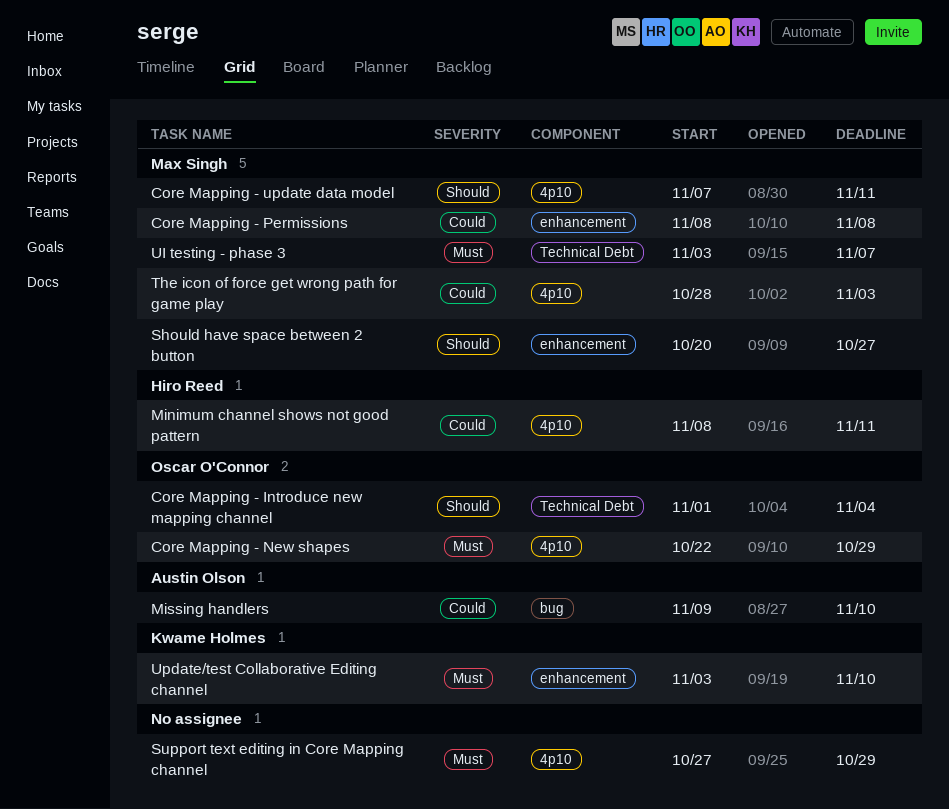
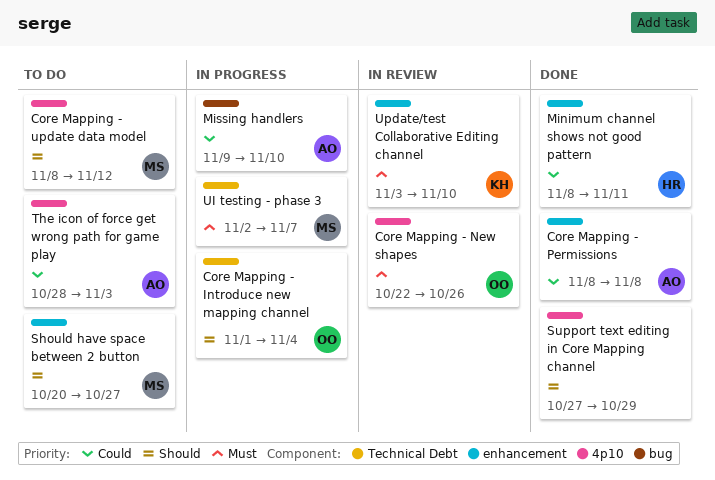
Core Mapping - New shapes, due: Oct 29 -> Oct 26
Core Mapping - Permissions, owner: Max Singh -> Austin Olson
Core Mapping - update data model, start: Nov 7 -> Nov 8
Core Mapping - update data model, due: Nov 11 -> Nov 12
Minimum channel shows not good pattern, label: 4p10 -> enhancement
Support text editing in Core Mapping channel, priority: Must -> Should
The icon of force get wrong path for game play, owner: Max Singh -> Austin Olson
UI testing - phase 3, start: Nov 3 -> Nov 2

